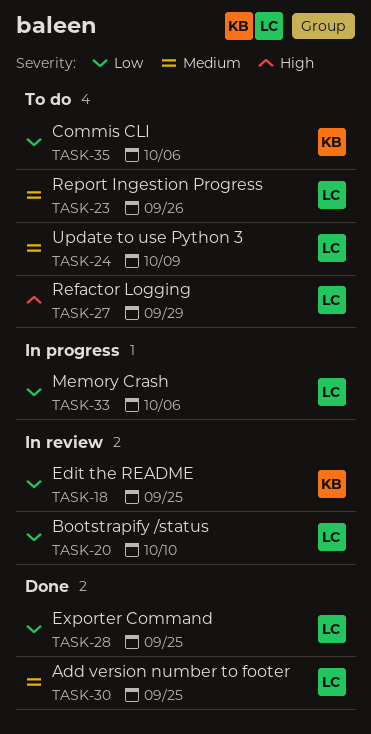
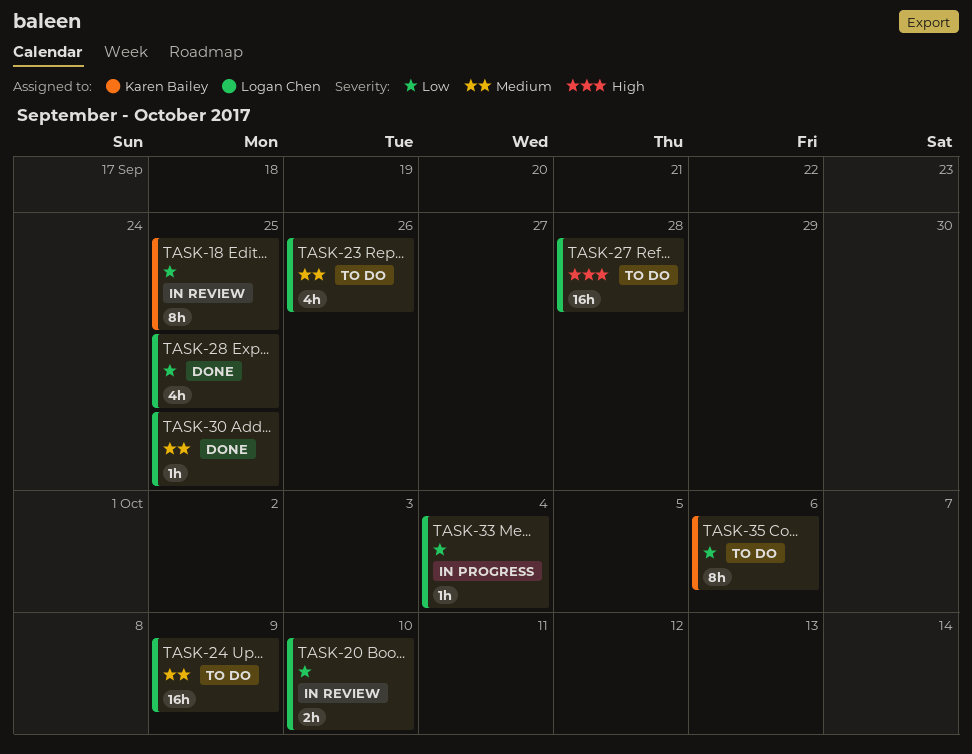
TASK-27, due: Sep 29 -> Sep 28
TASK-33, due: Oct 6 -> Oct 4

